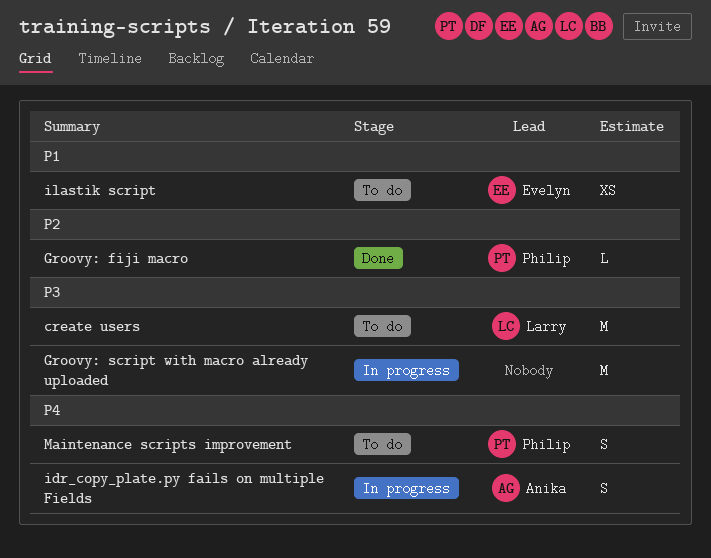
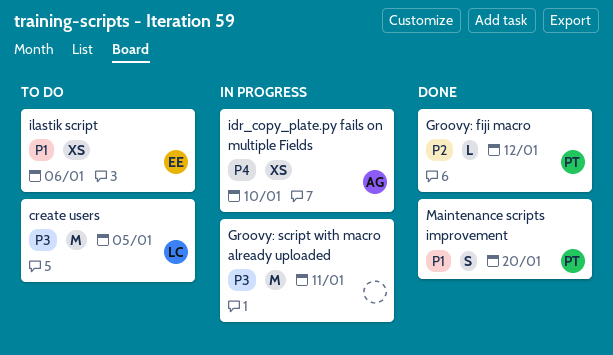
idr_copy_plate.py fails on multiple Fields, estimate: S -> XS
Maintenance scripts improvement, status: To do -> Done
Maintenance scripts improvement, priority: P4 -> P1

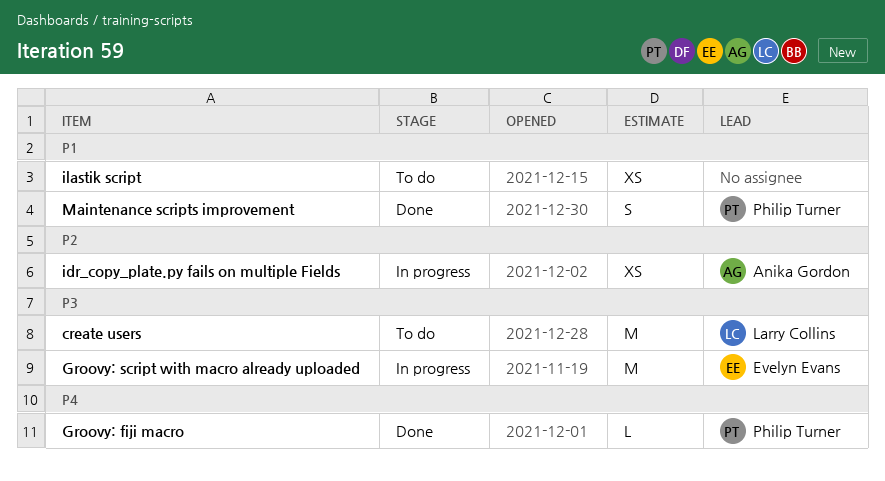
Groovy: fiji macro, priority: P2 -> P4
Groovy: script with macro already uploaded, owner: none -> Evelyn Evans
idr_copy_plate.py fails on multiple Fields, priority: P4 -> P2
ilastik script, owner: Evelyn Evans -> none

